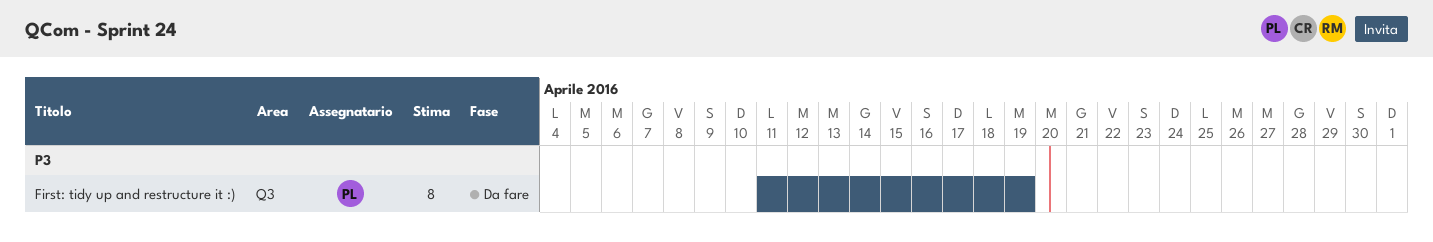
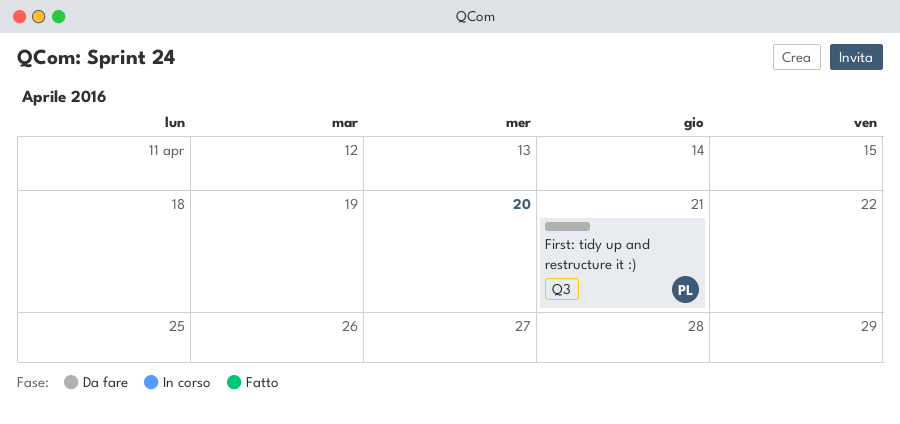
First: tidy up and restructure it :), due: Apr 19 -> Apr 21

